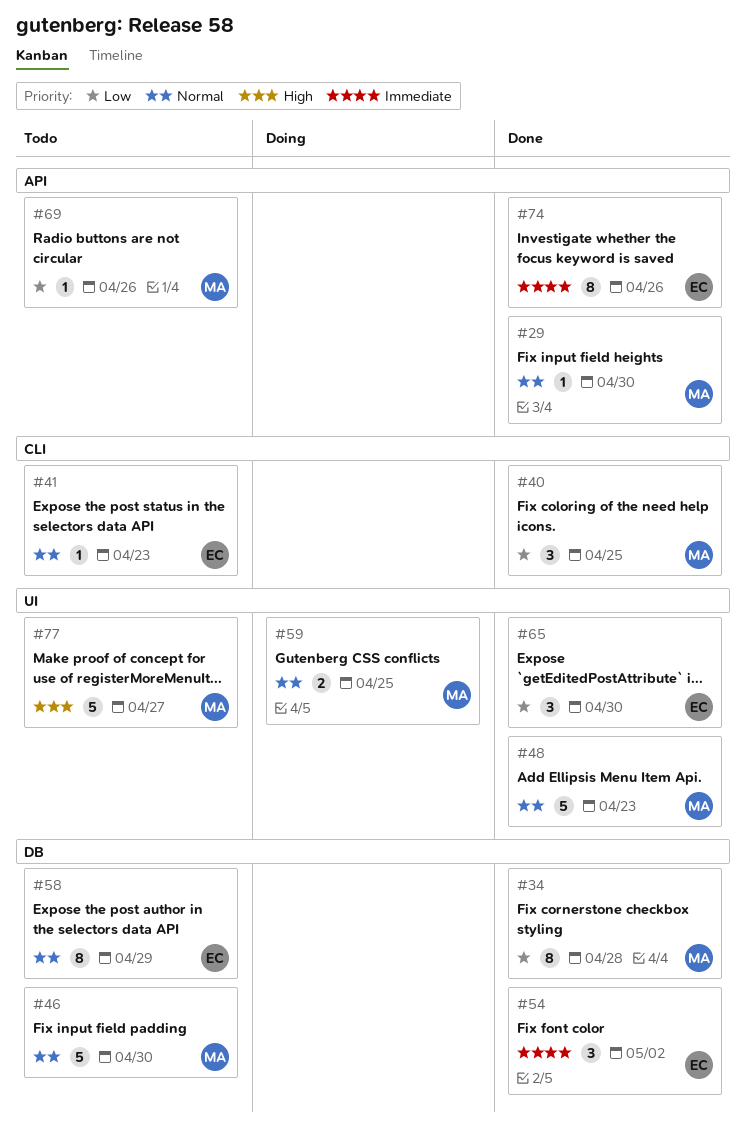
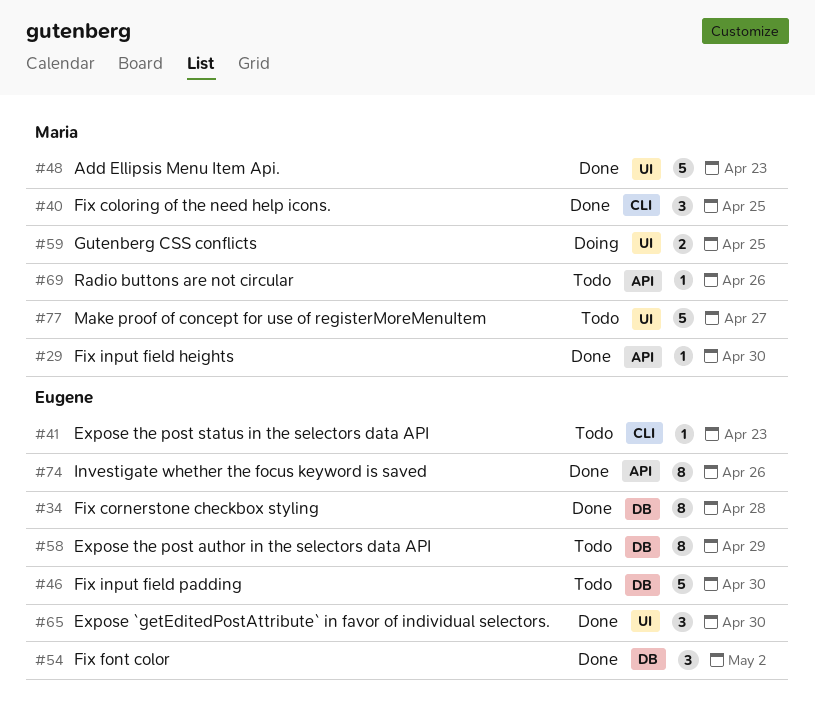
#34, owner: Maria -> Eugene
#46, owner: Maria -> Eugene

